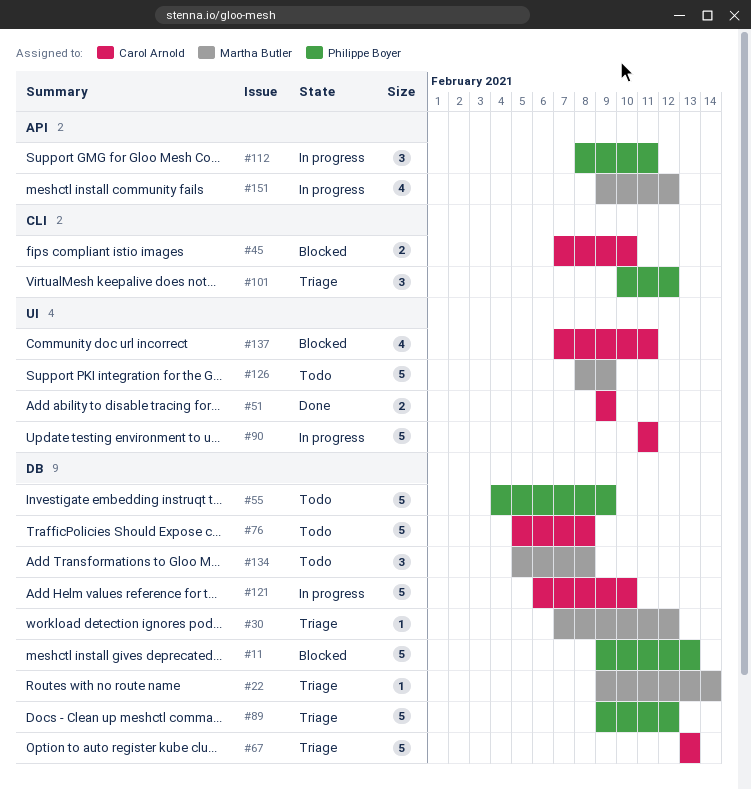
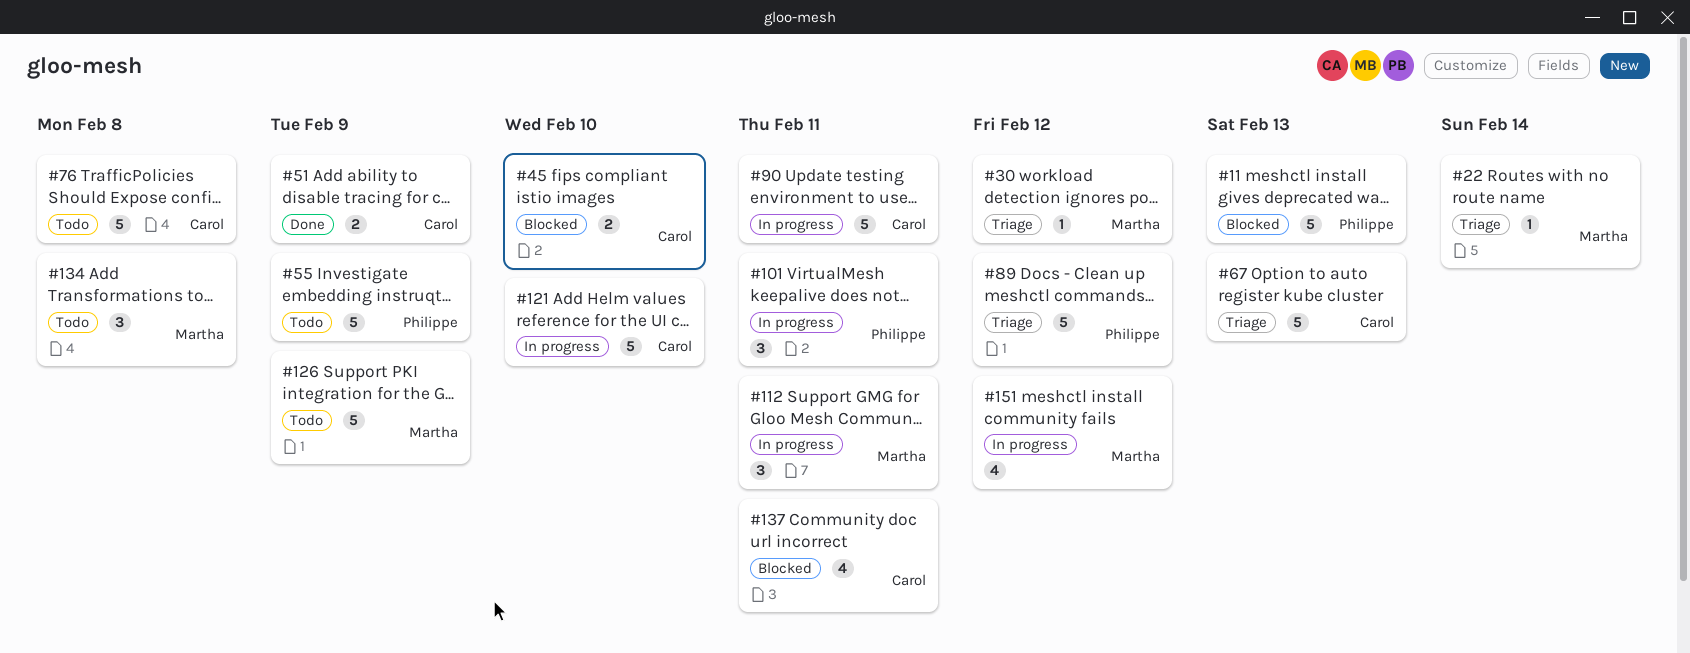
#101, status: Triage -> In progress
#101, due: Feb 12 -> Feb 11
#112, owner: Philippe Boyer -> Martha Butler

